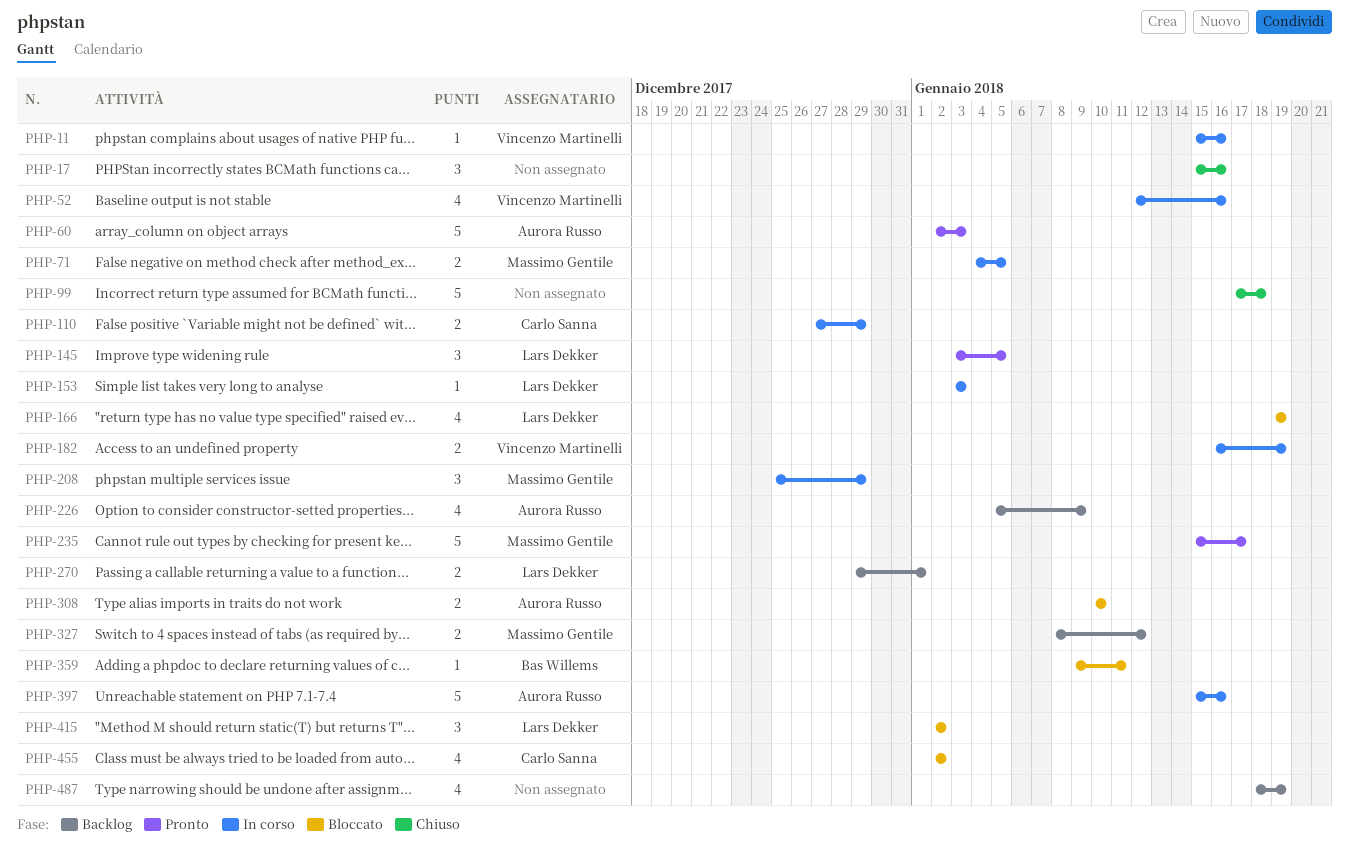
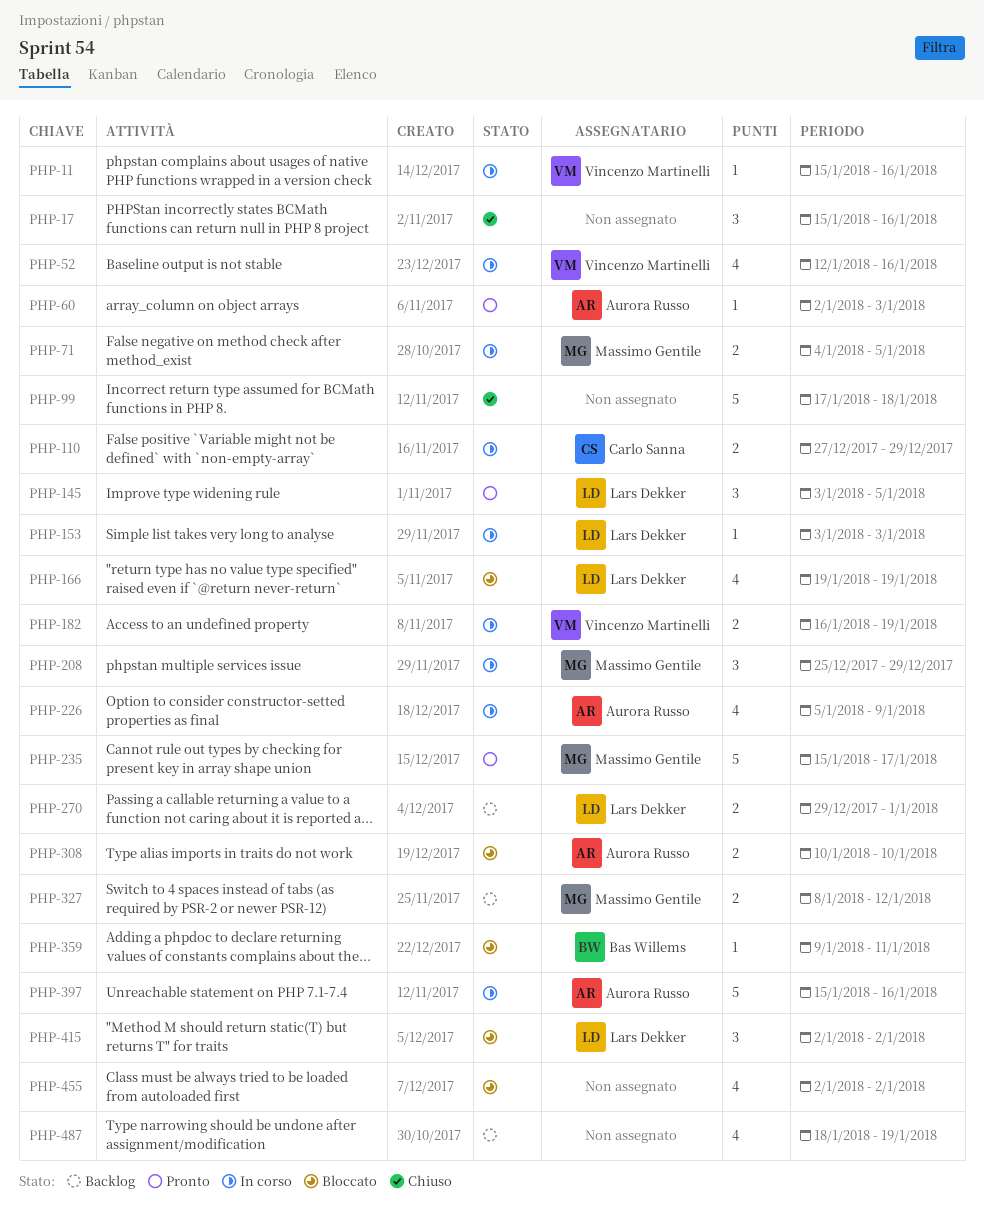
PHP-60, estimate: 5 -> 1
PHP-226, status: Backlog -> In corso
PHP-455, owner: Carlo Sanna -> none

